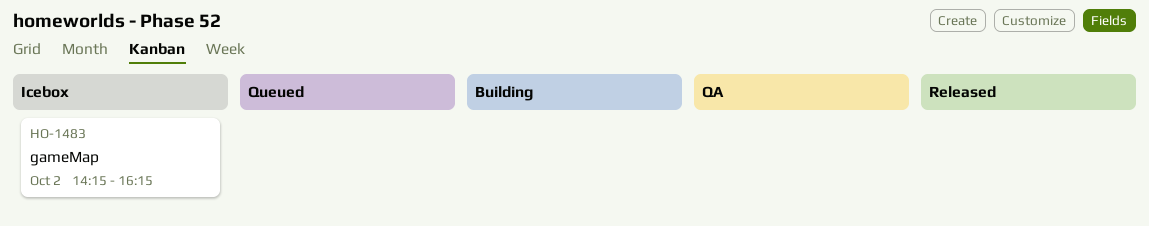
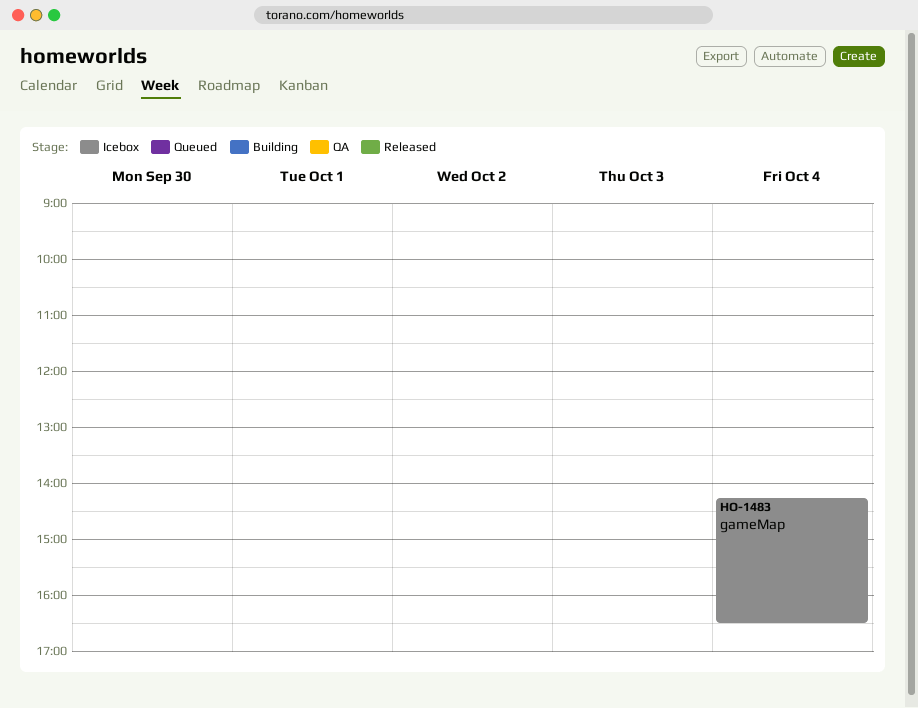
HO-1483, day: Oct 2 -> Oct 4
HO-1483, ends: 16:15 -> 16:30

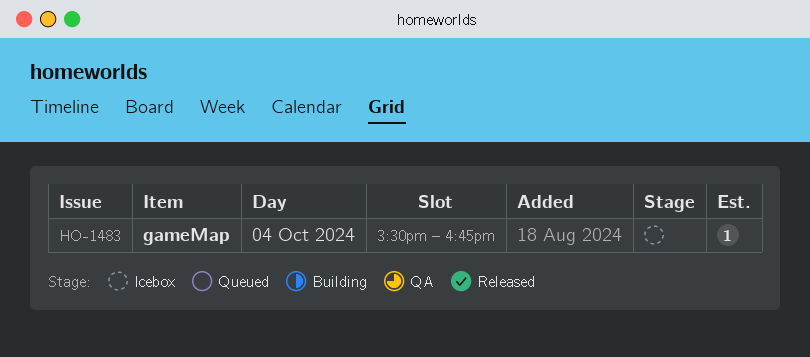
HO-1483, begins: 14:15 -> 15:30
HO-1483, ends: 16:30 -> 16:45

